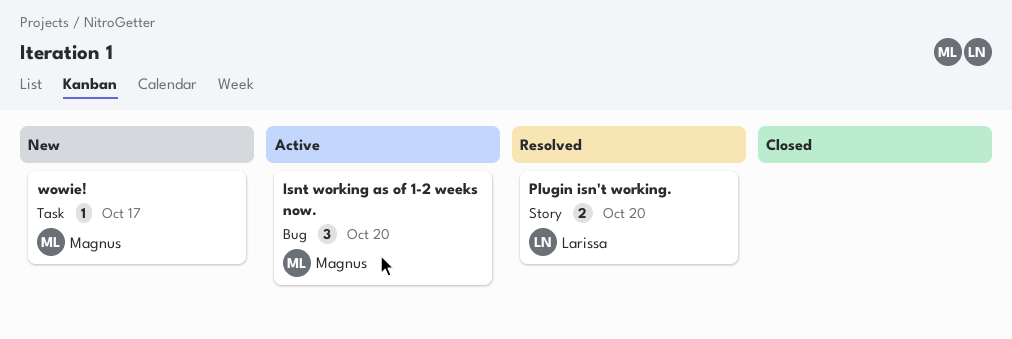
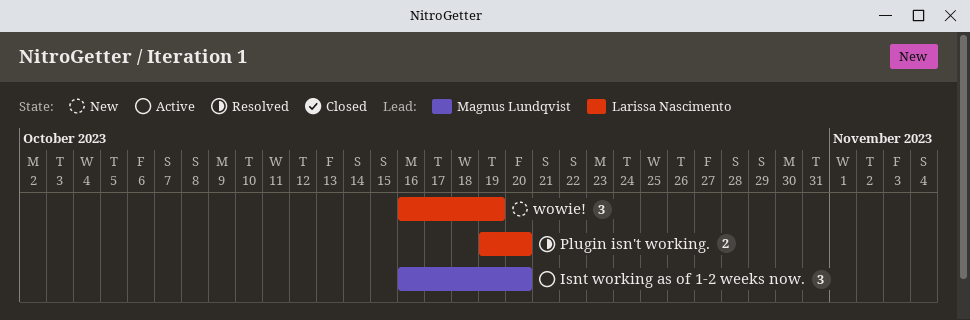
wowie!, owner: Magnus Lundqvist -> Larissa Nascimento
wowie!, estimate: 1 -> 3
wowie!, due: Oct 17 -> Oct 19

